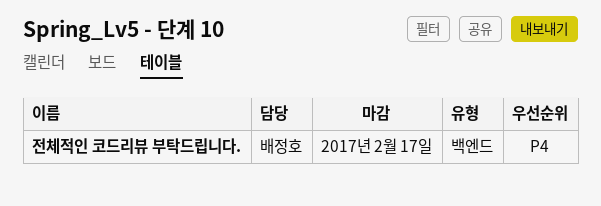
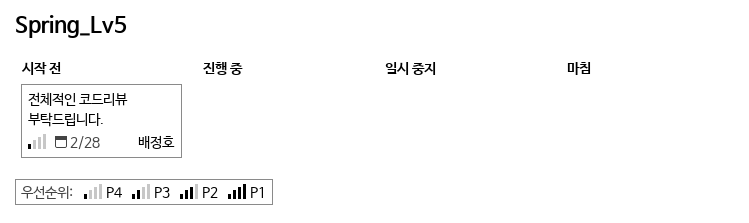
전체적인 코드리뷰 부탁드립니다., due: Feb 17 -> Feb 28

